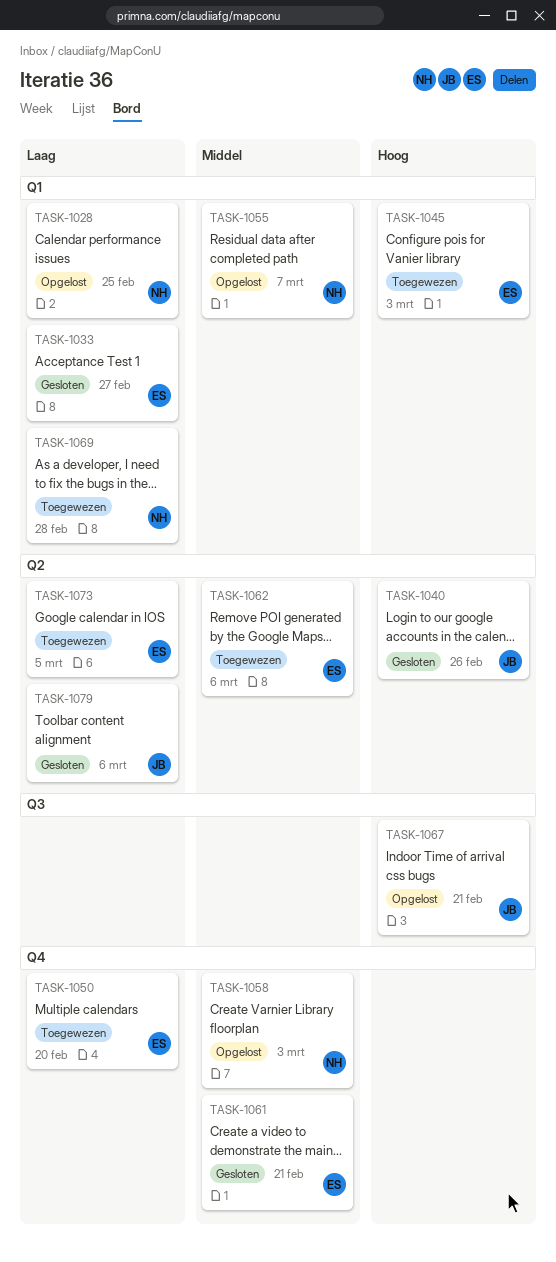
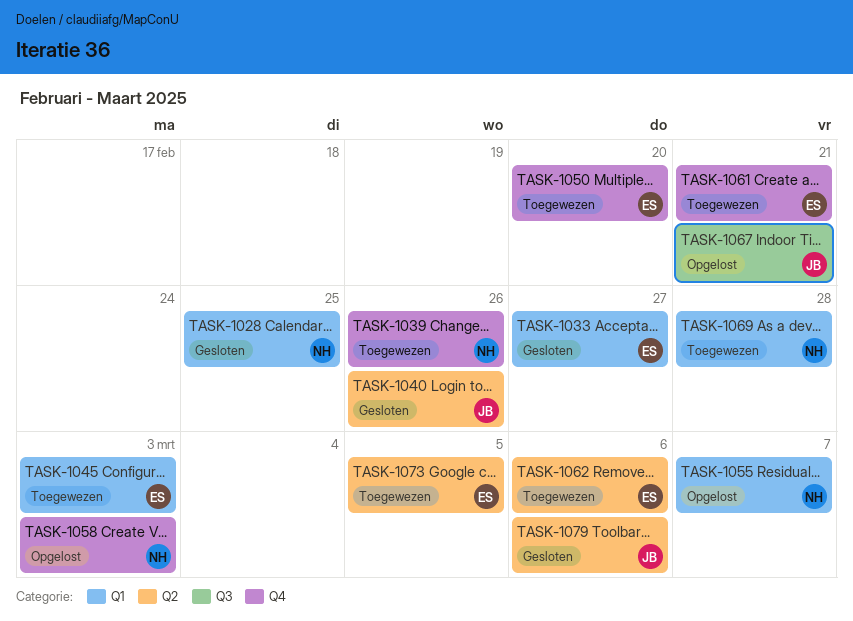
TASK-1028, status: Opgelost -> Gesloten
TASK-1039: none -> present
TASK-1061, status: Gesloten -> Toegewezen

